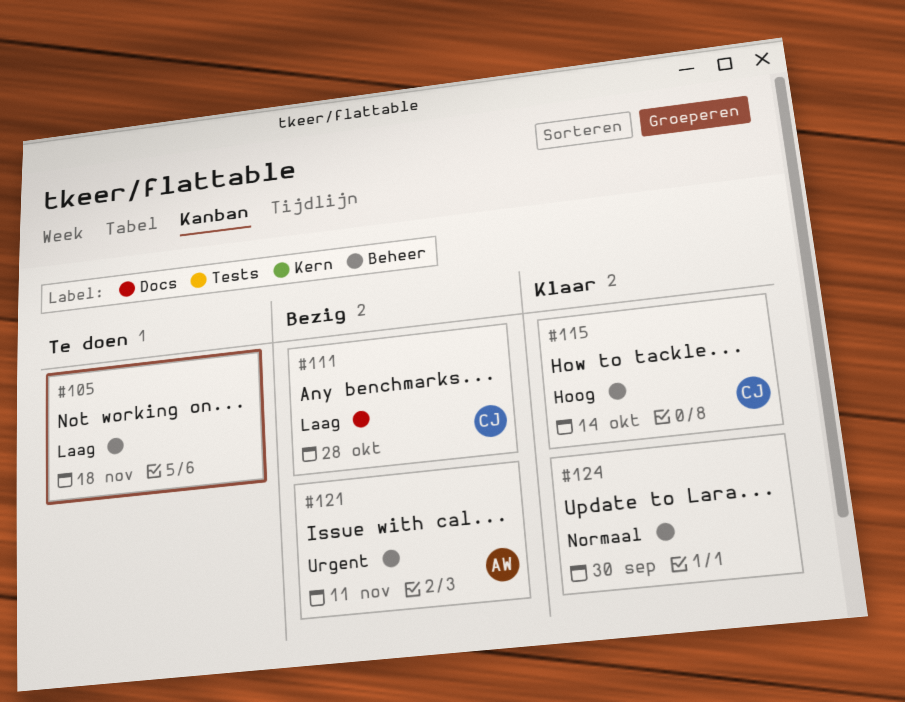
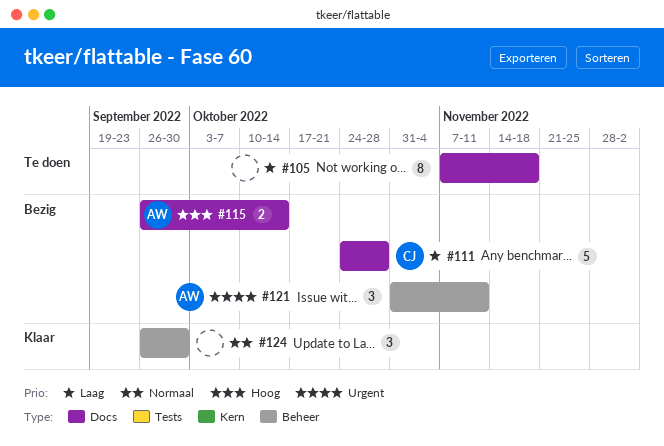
#105, label: Beheer -> Docs
#115, status: Klaar -> Bezig
#115, owner: CJ -> AW
#115, label: Beheer -> Docs

